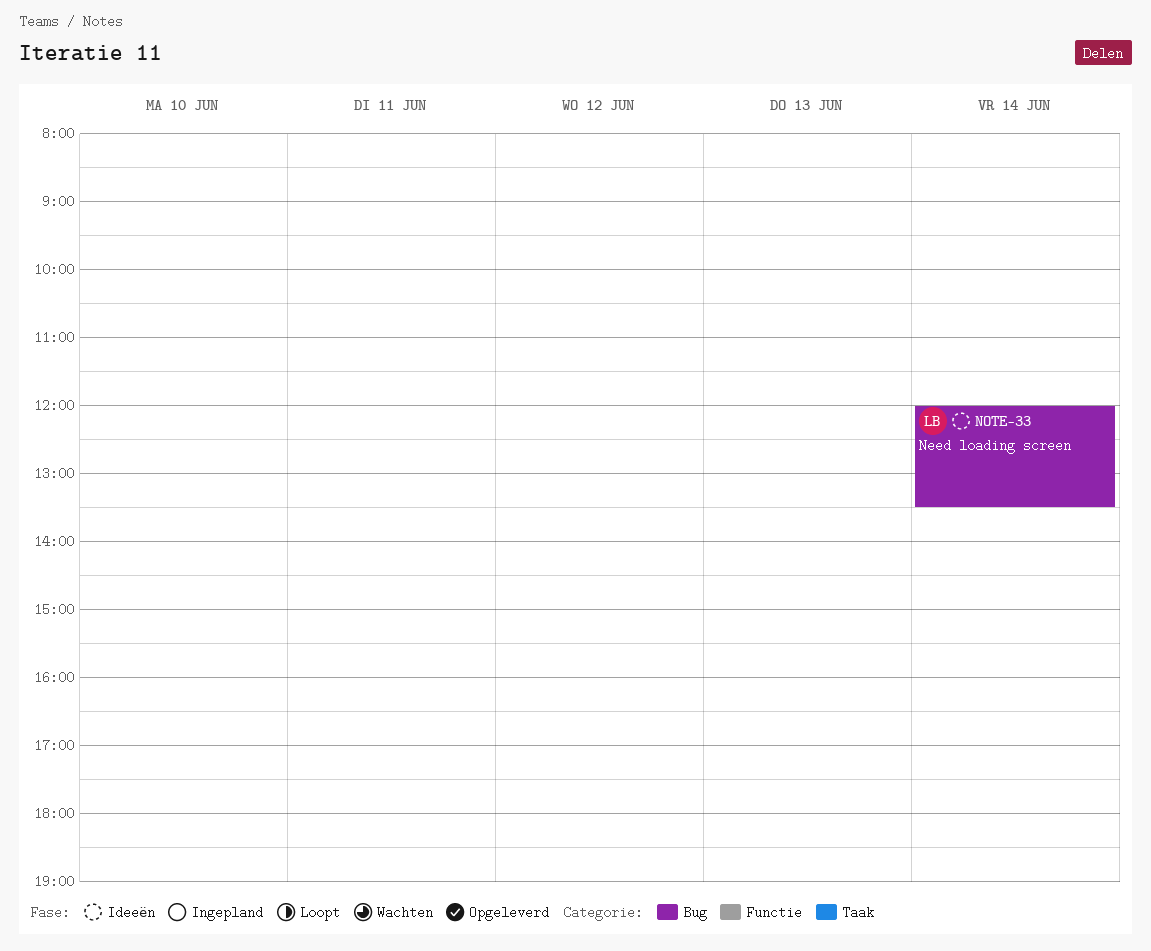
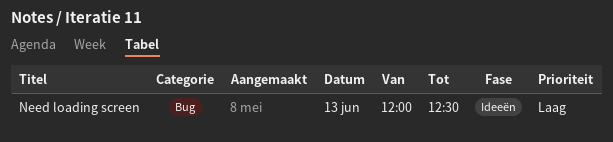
Need loading screen, day: Jun 14 -> Jun 13
Need loading screen, ends: 13:30 -> 12:30

